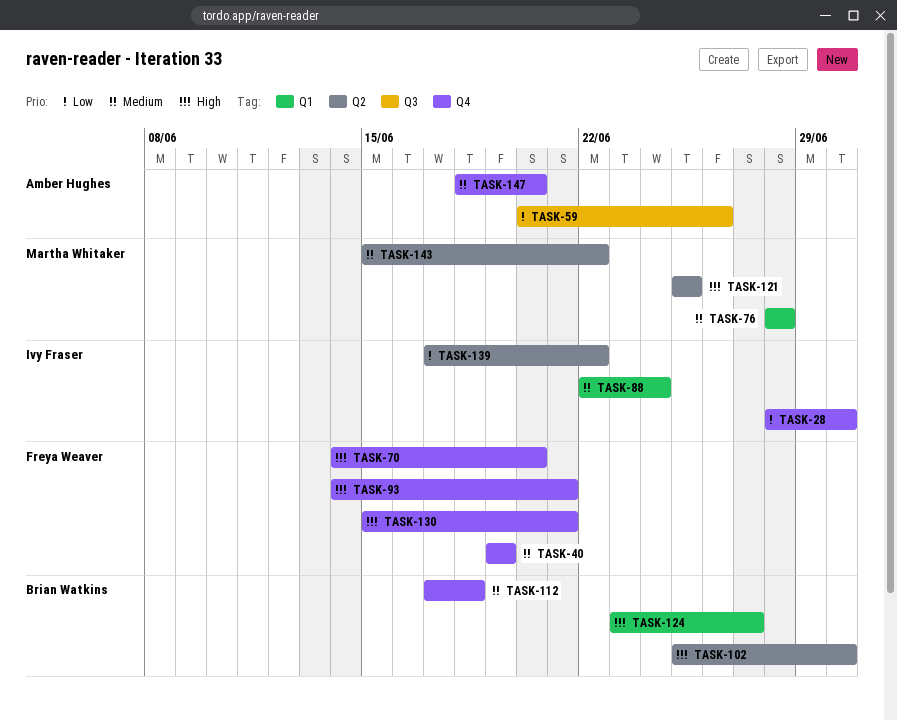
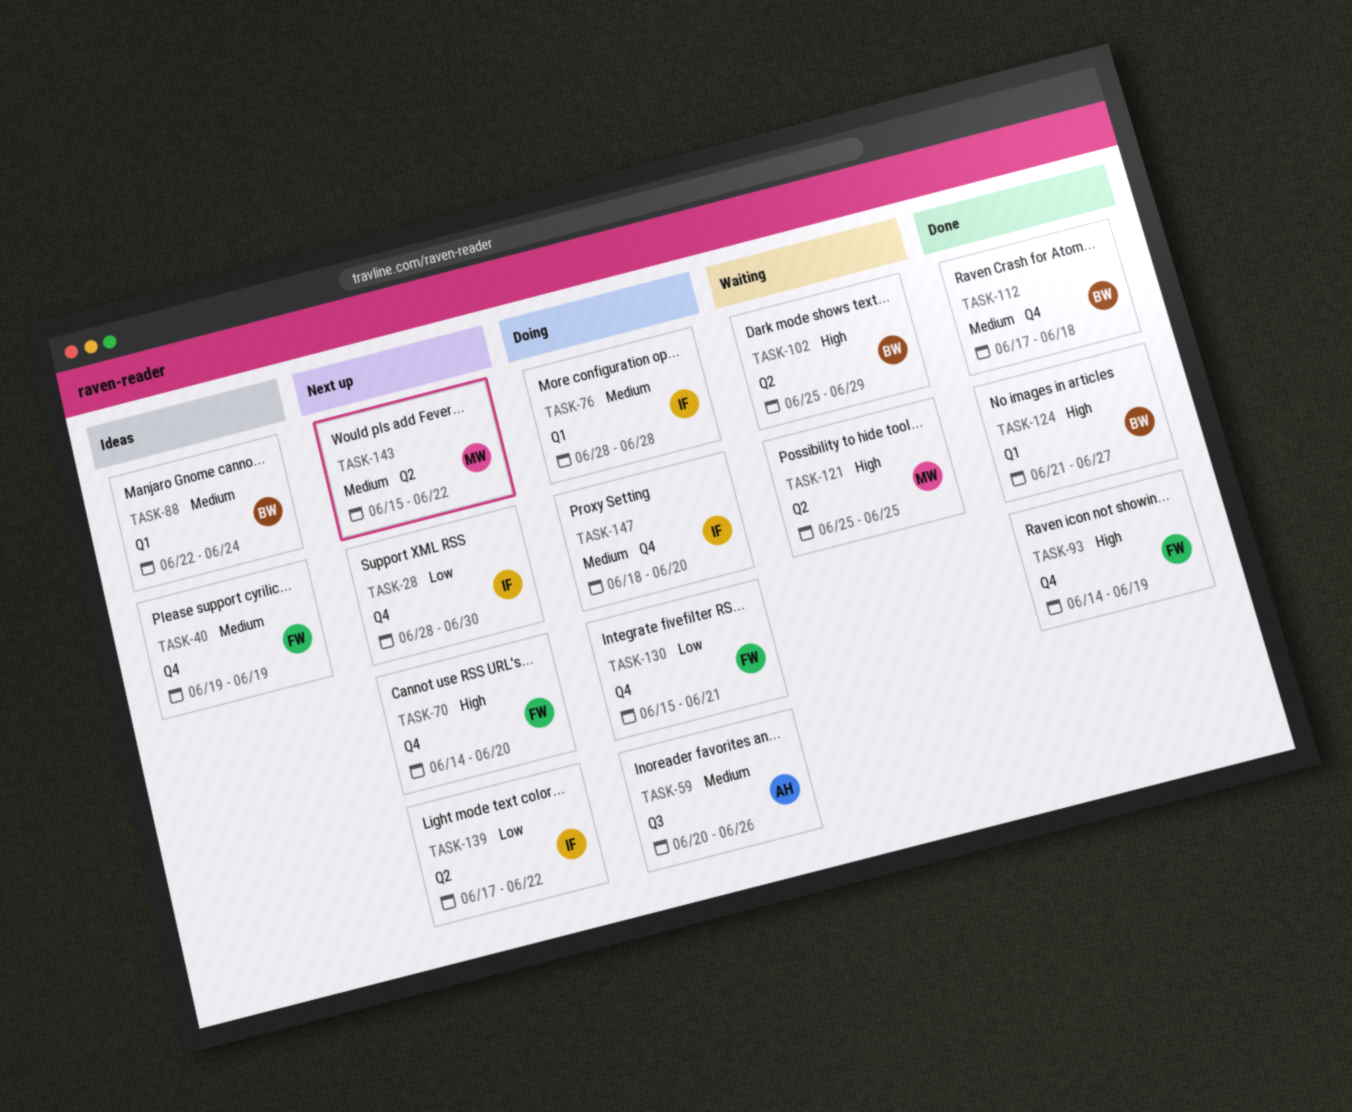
TASK-59, priority: Low -> Medium
TASK-76, owner: Martha Whitaker -> Ivy Fraser
TASK-88, owner: Ivy Fraser -> Brian Watkins
TASK-93, due: Jun 21 -> Jun 19
TASK-102, due: Jun 30 -> Jun 29
TASK-124, start: Jun 23 -> Jun 21
TASK-130, priority: High -> Low
TASK-147, owner: Amber Hughes -> Ivy Fraser

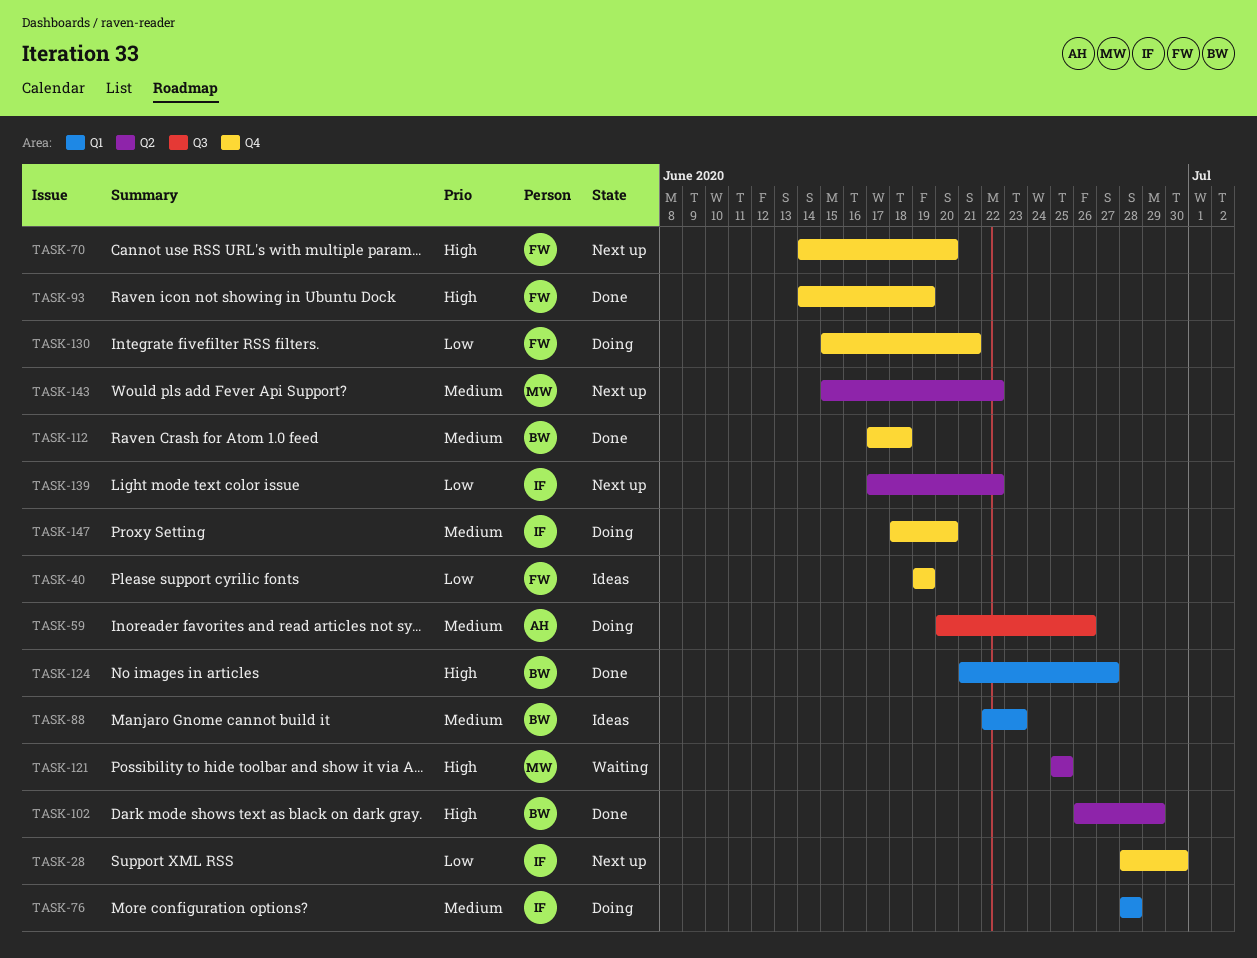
TASK-40, priority: Medium -> Low
TASK-88, due: Jun 24 -> Jun 23
TASK-102, status: Waiting -> Done
TASK-102, start: Jun 25 -> Jun 26

